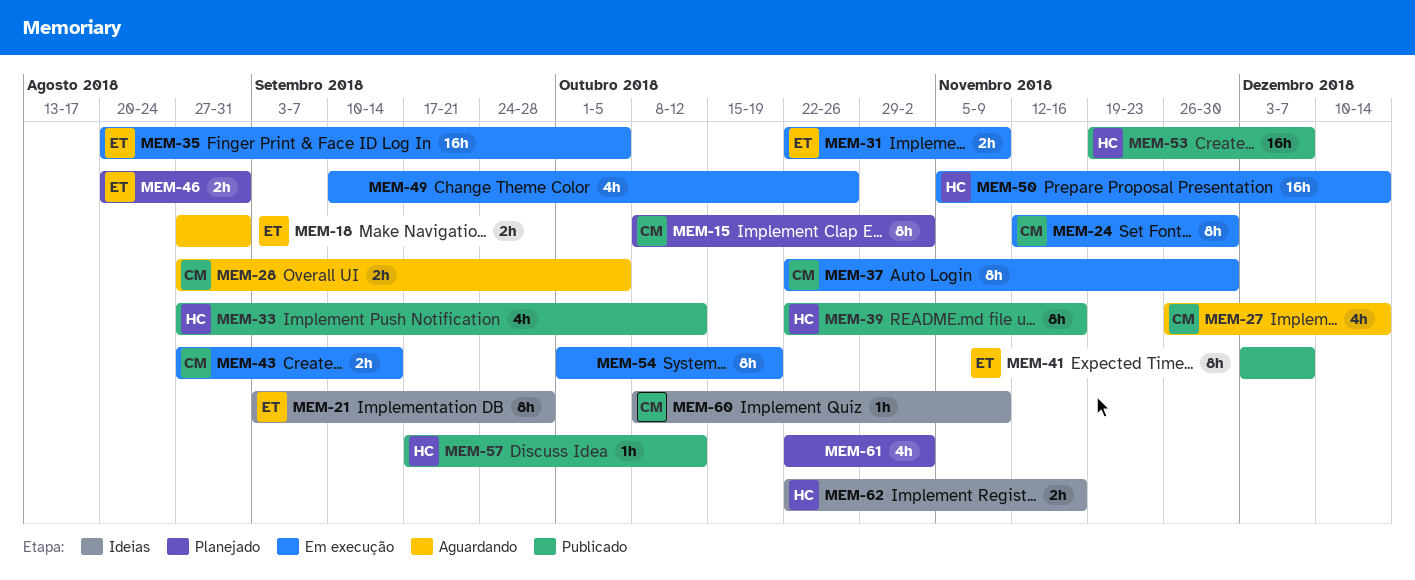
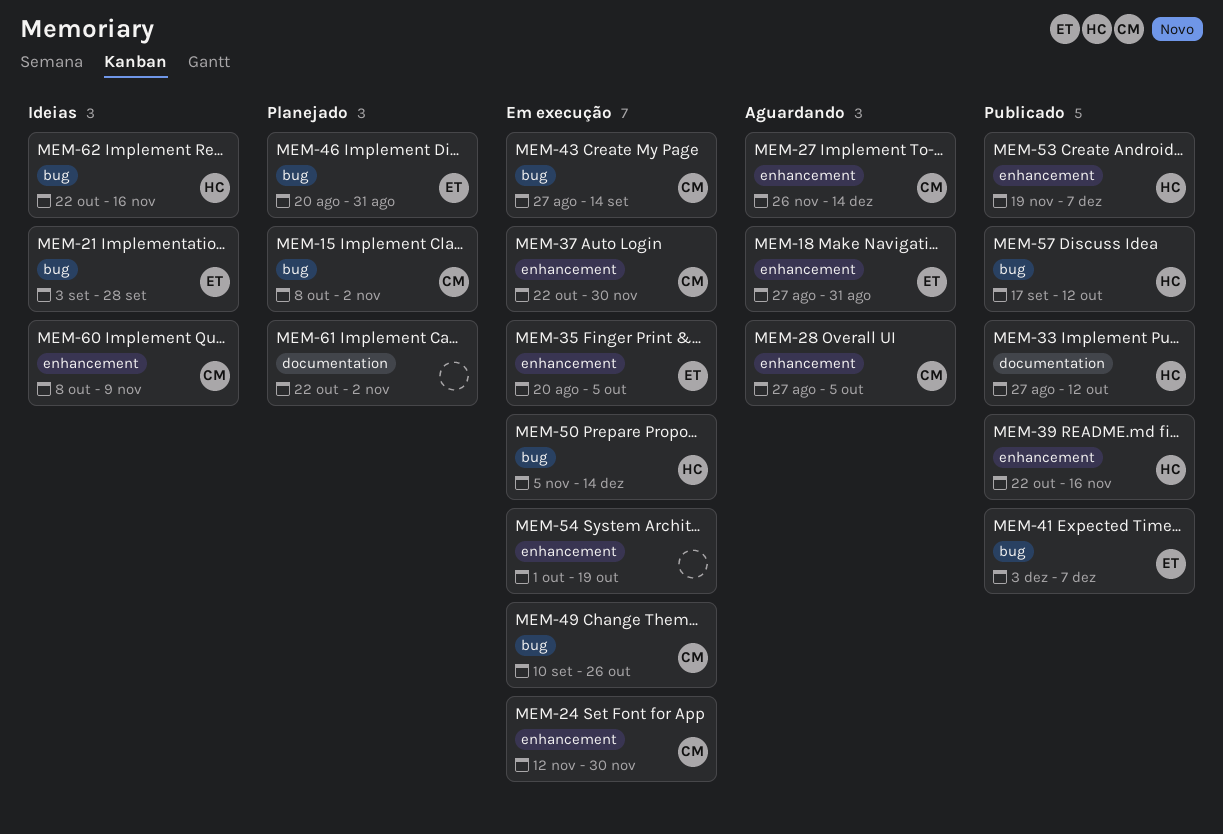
MEM-31: present -> none
MEM-49, owner: none -> CM

